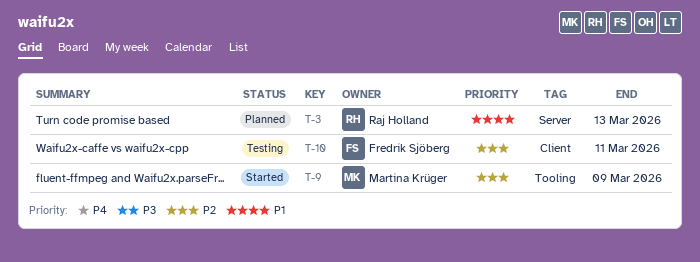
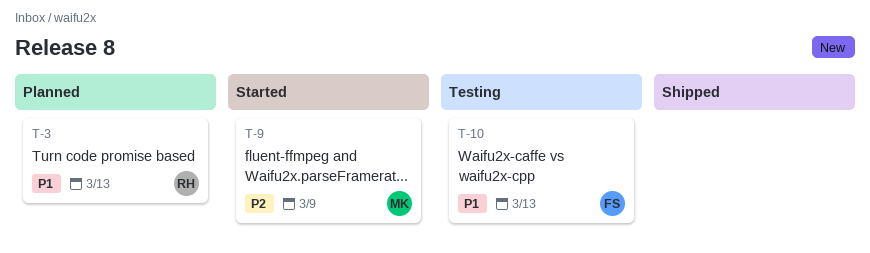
T-10, priority: P2 -> P1
T-10, due: Mar 11 -> Mar 13

